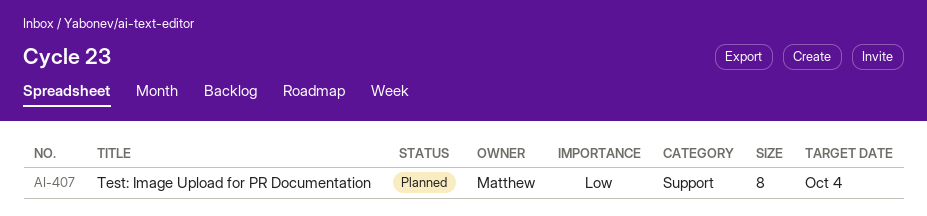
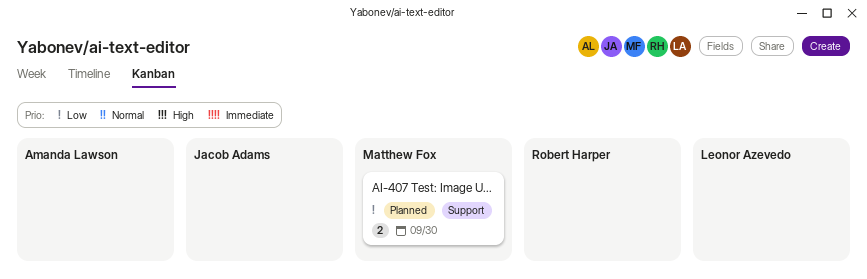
AI-407, estimate: 8 -> 2
AI-407, due: Oct 4 -> Sep 30

